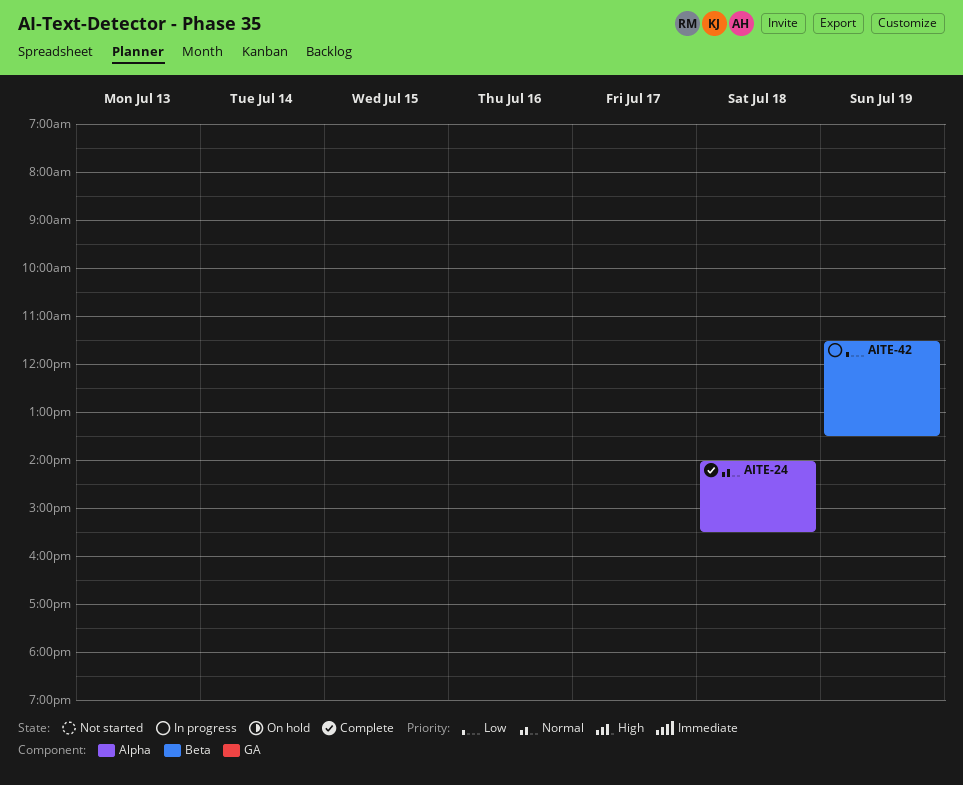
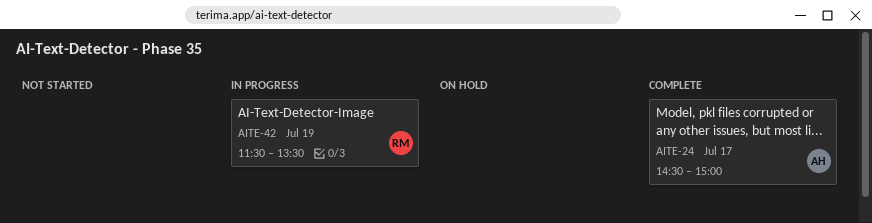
AITE-24, day: Jul 18 -> Jul 17
AITE-24, begins: 14:00 -> 14:30
AITE-24, ends: 15:30 -> 15:00

